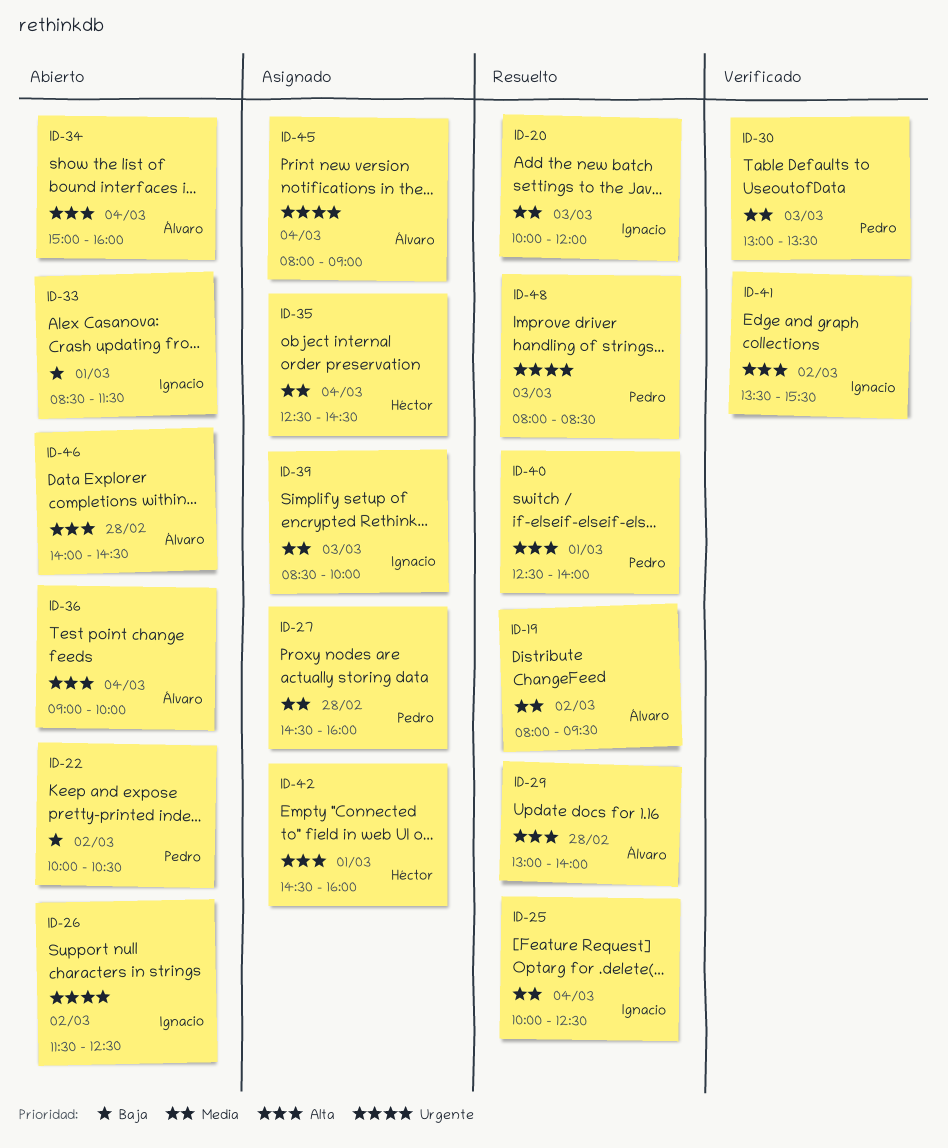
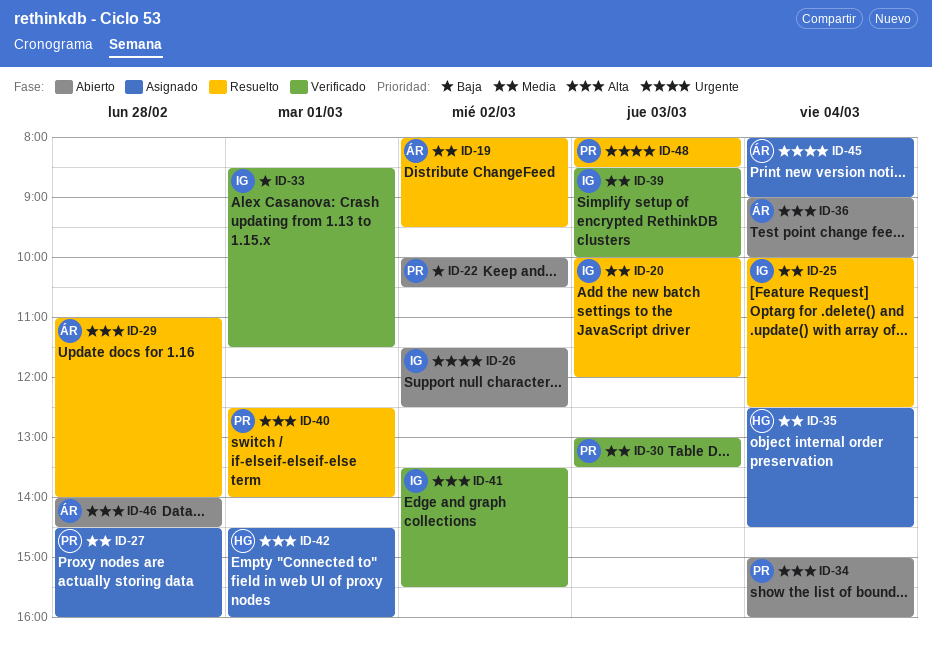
ID-29, begins: 13:00 -> 11:00
ID-33, status: Abierto -> Verificado
ID-34, owner: Álvaro -> Pedro
ID-39, status: Asignado -> Verificado

